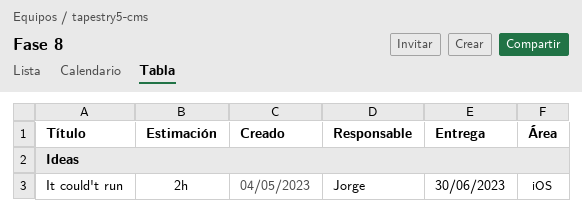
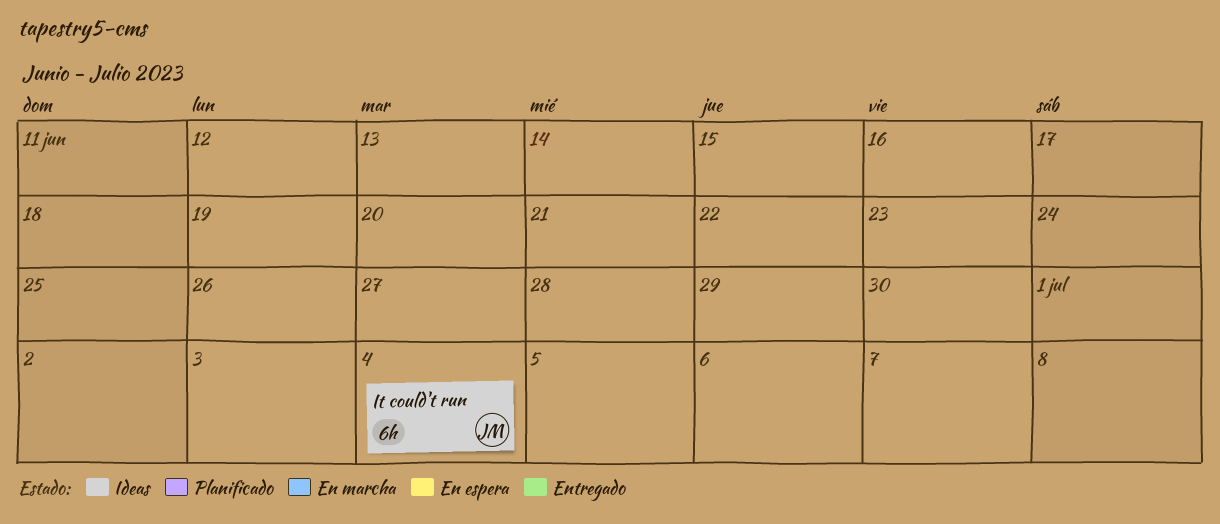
It could't run, estimate: 2h -> 6h
It could't run, due: Jun 30 -> Jul 4

